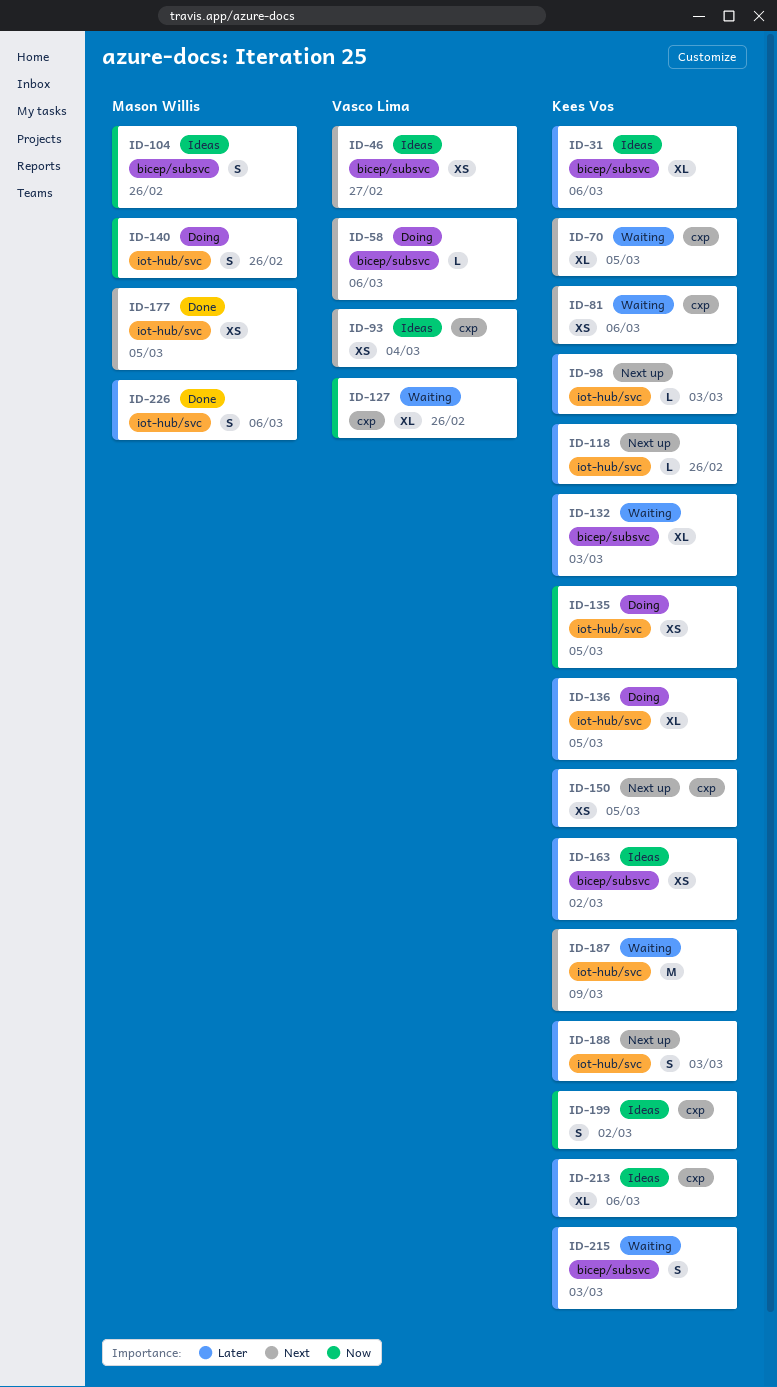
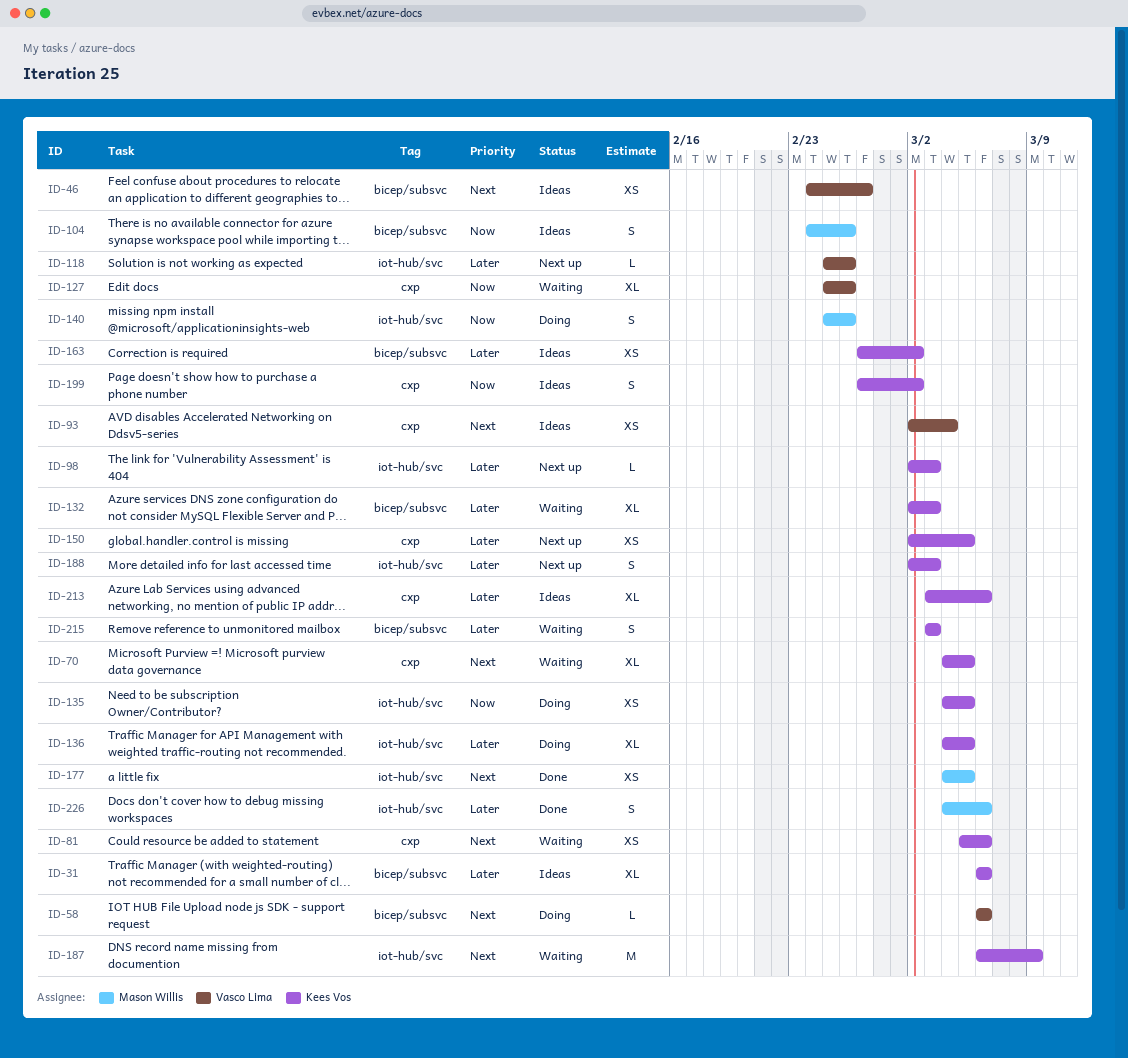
ID-118, owner: Kees Vos -> Vasco Lima

